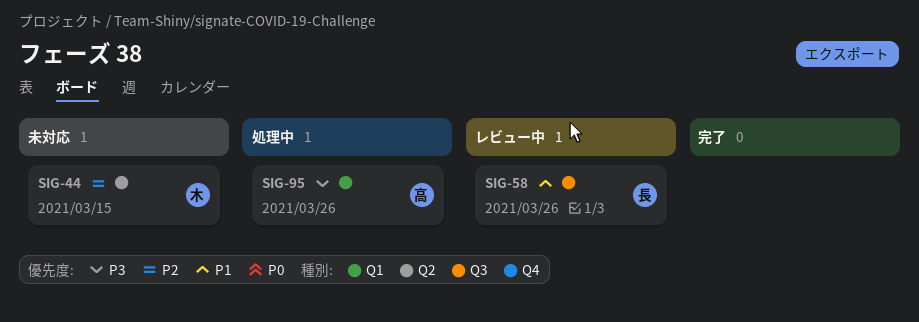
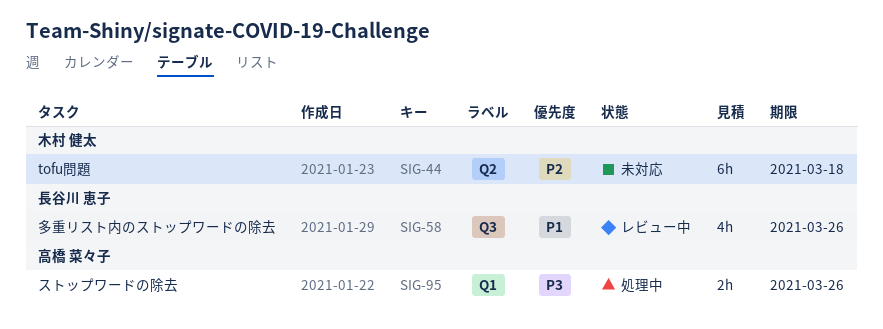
SIG-44, due: Mar 15 -> Mar 18

